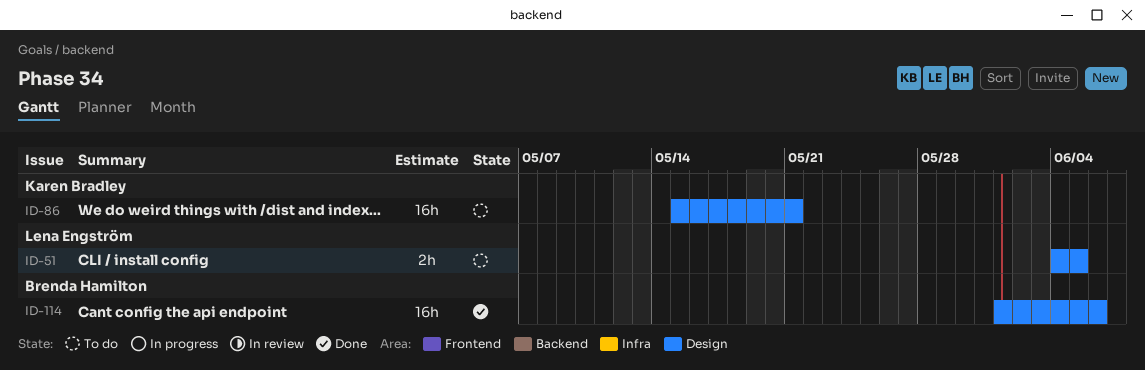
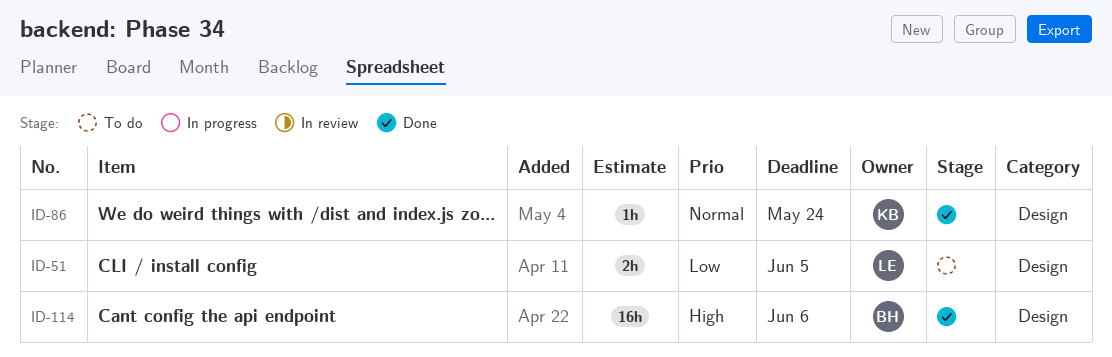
ID-86, status: To do -> Done
ID-86, estimate: 16h -> 1h
ID-86, due: May 21 -> May 24

